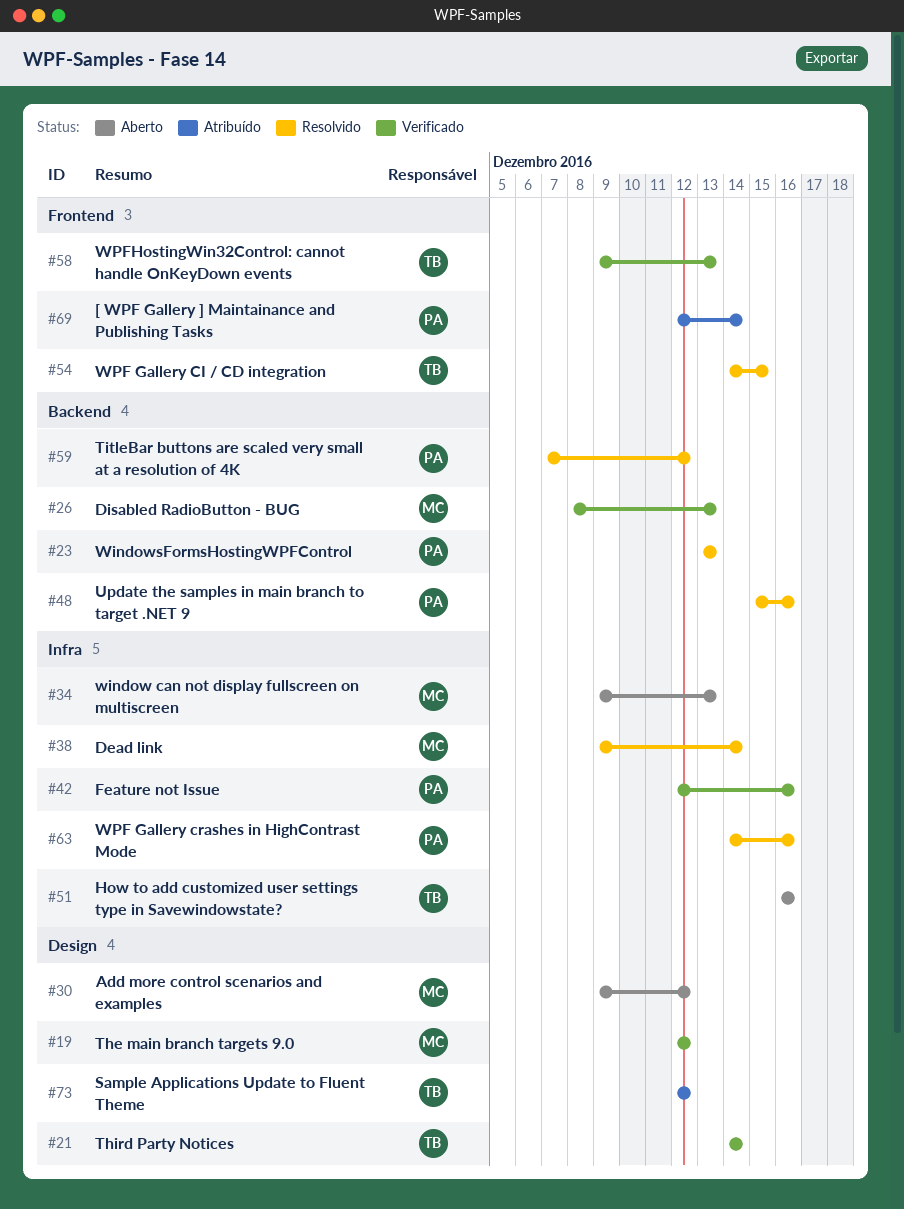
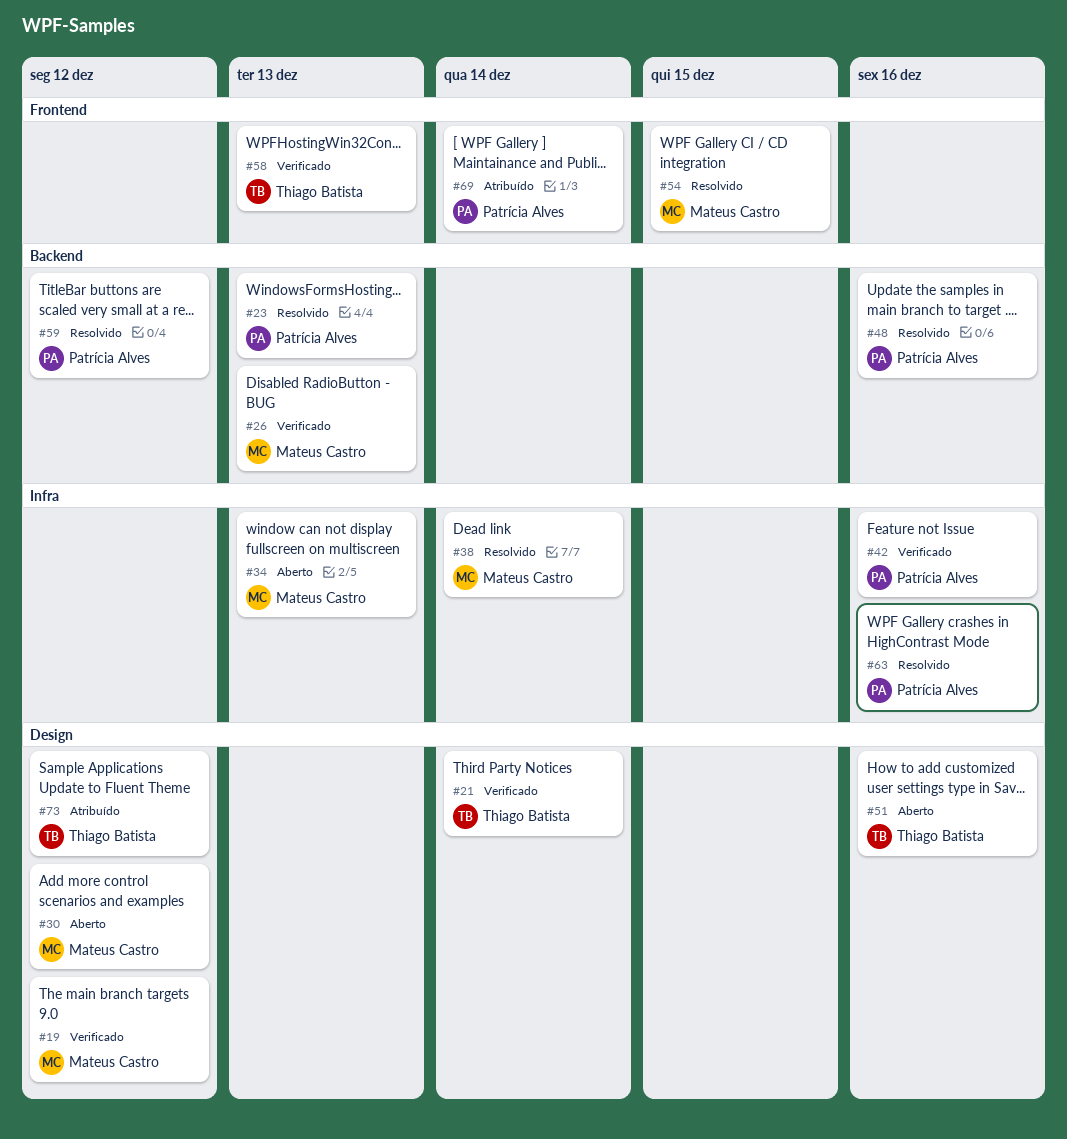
#51, label: Infra -> Design
#54, owner: Thiago Batista -> Mateus Castro

